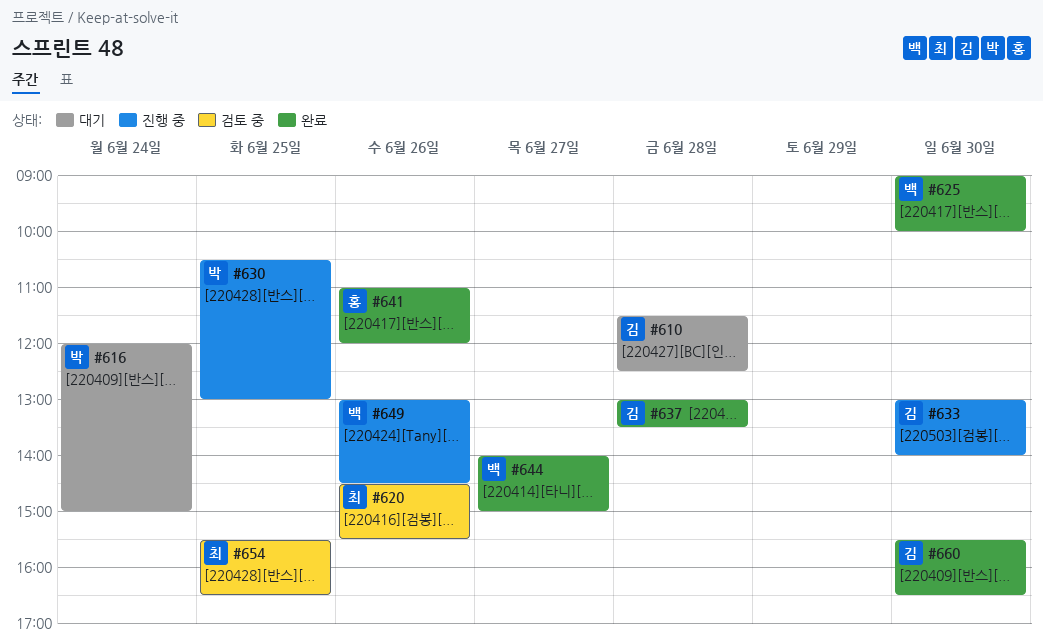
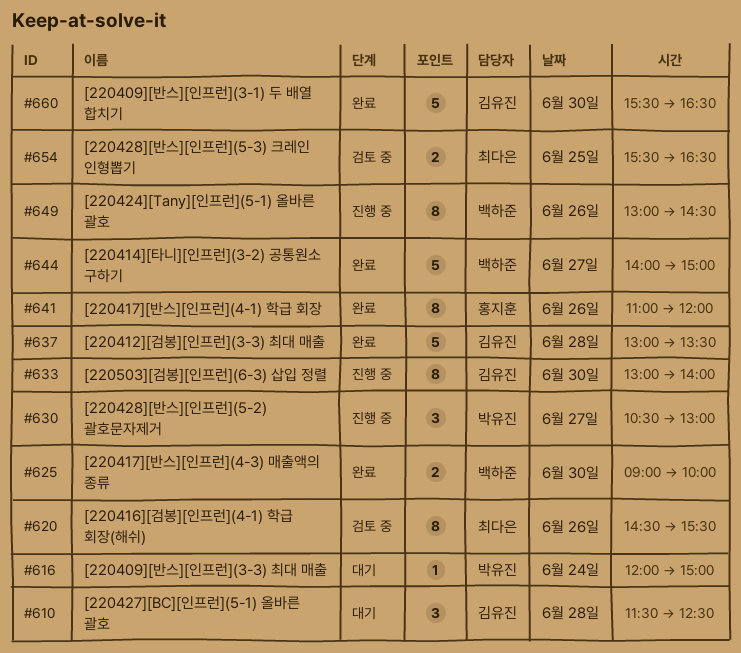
#630, day: Jun 25 -> Jun 27

